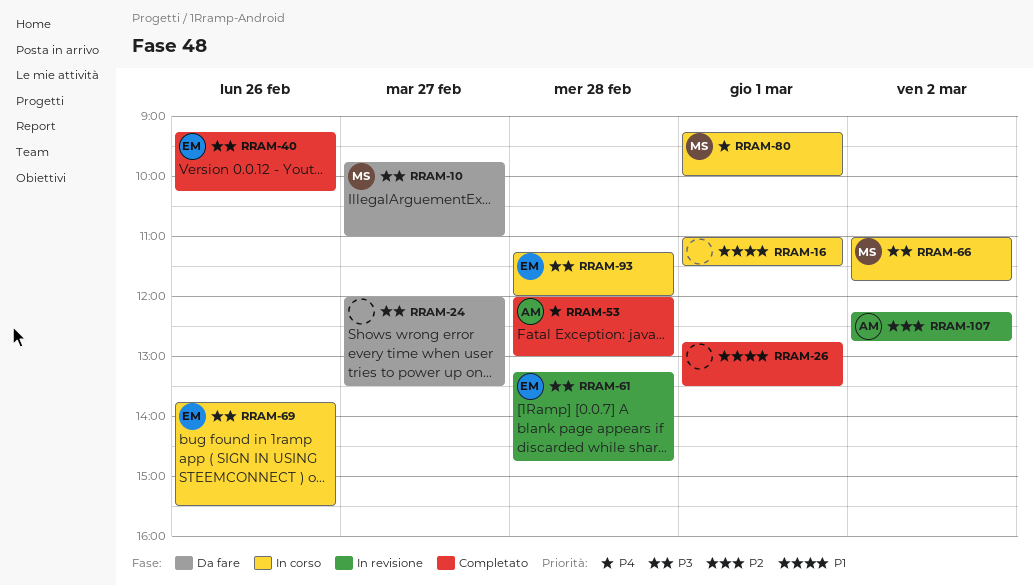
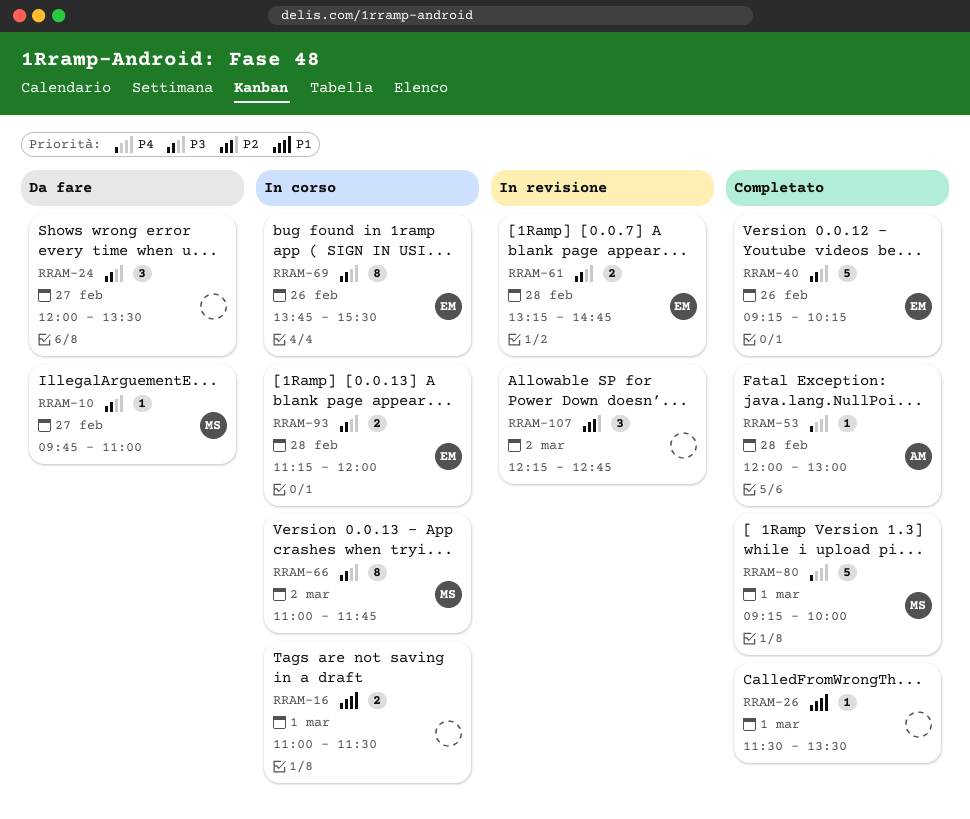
RRAM-26, begins: 12:45 -> 11:30
RRAM-80, status: In corso -> Completato
RRAM-107, owner: AM -> none

